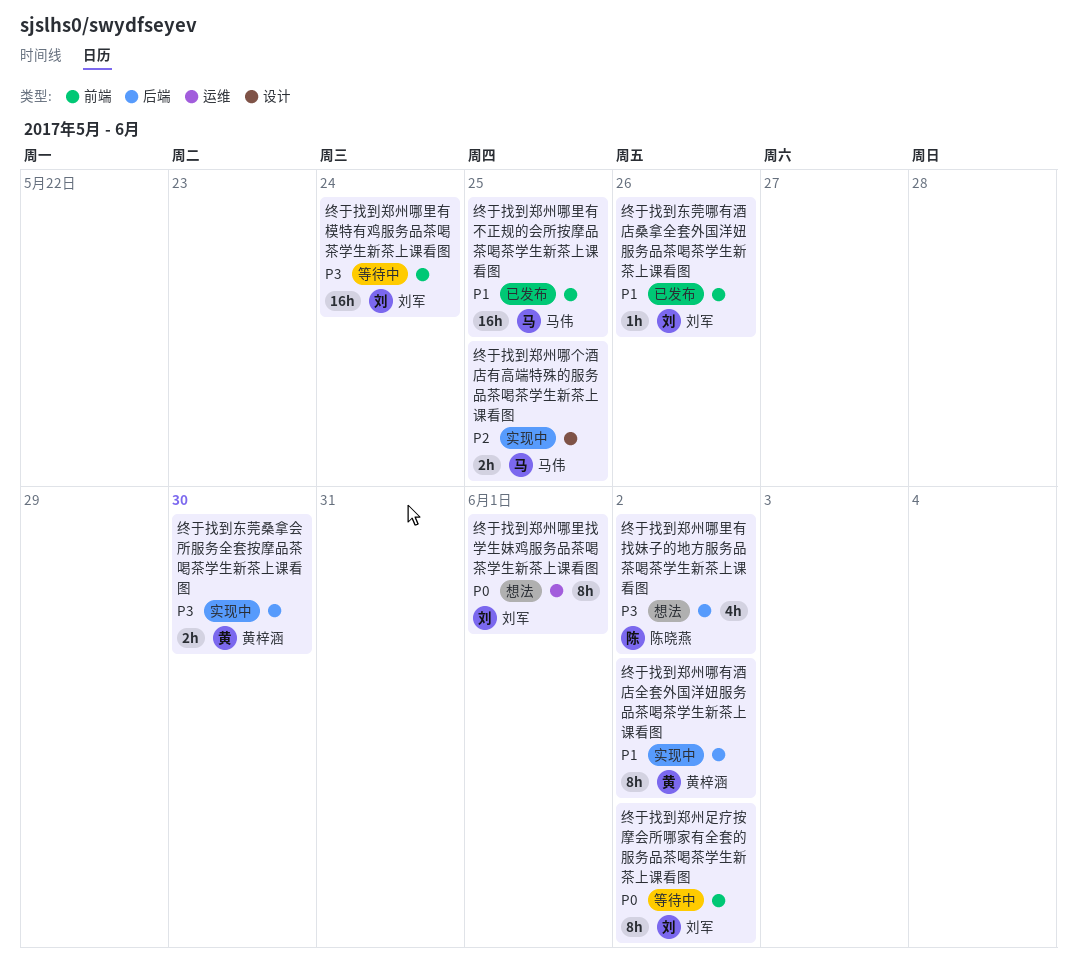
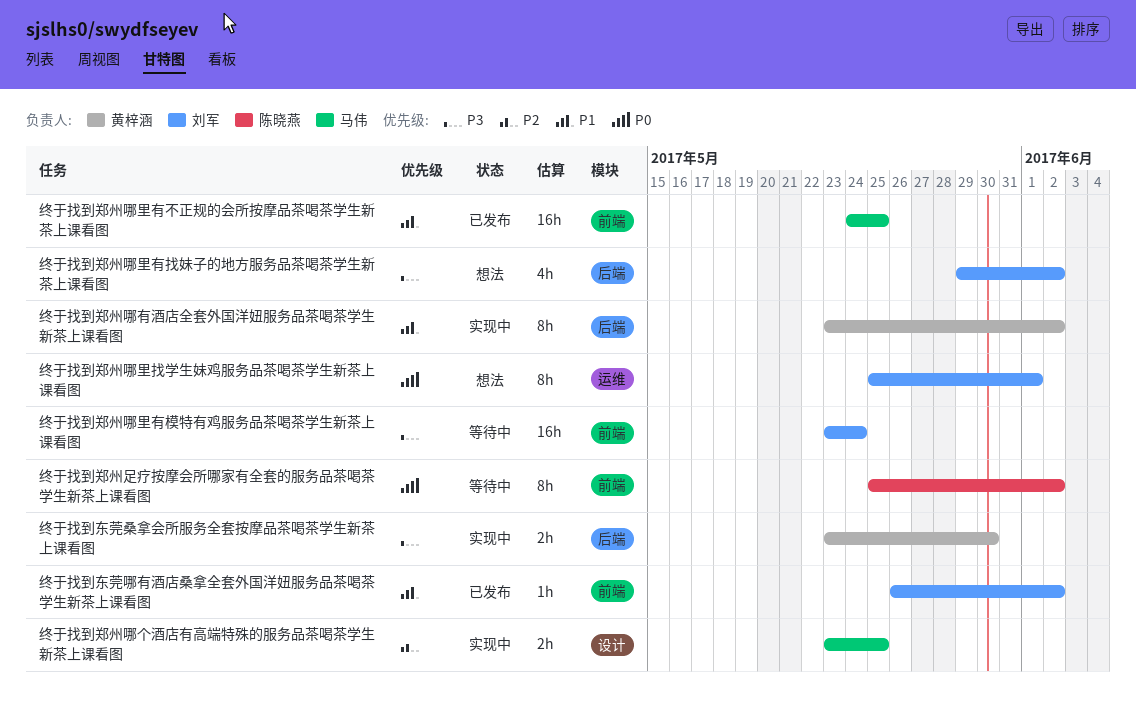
终于找到东莞哪有酒店桑拿全套外国洋妞服务品茶喝茶学生新茶上课看图, due: May 26 -> Jun 2
终于找到郑州哪里有找妹子的地方服务品茶喝茶学生新茶上课看图, owner: 陈晓燕 -> 刘军
终于找到郑州足疗按摩会所哪家有全套的服务品茶喝茶学生新茶上课看图, owner: 刘军 -> 陈晓燕

